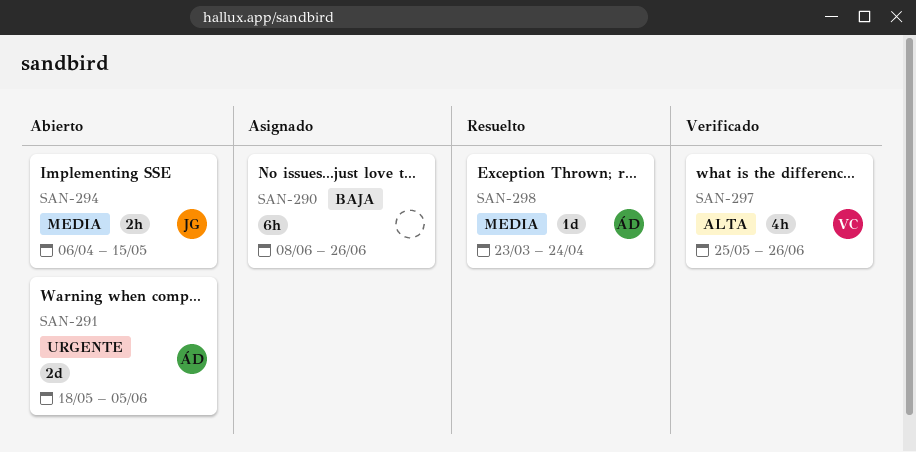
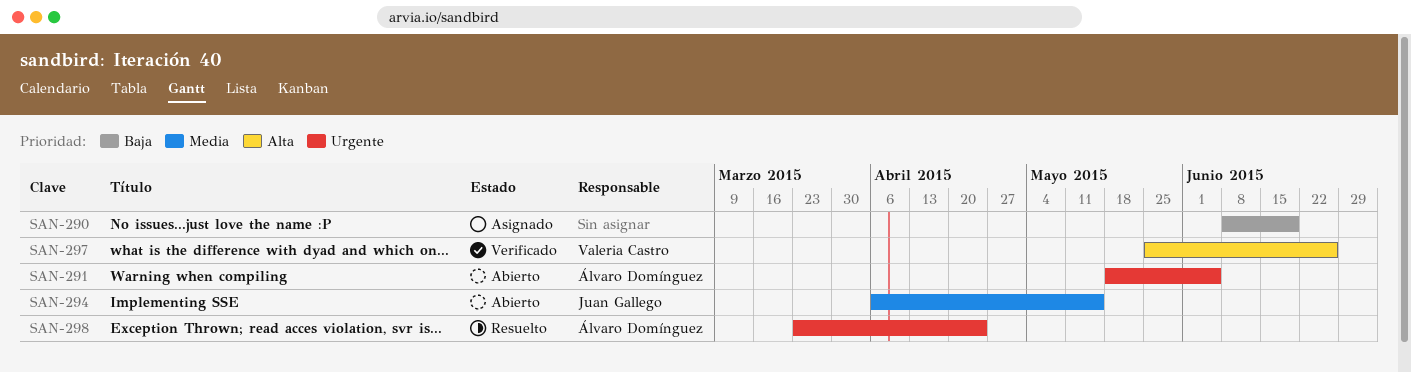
SAN-290, due: Jun 26 -> Jun 19
SAN-298, priority: Media -> Urgente

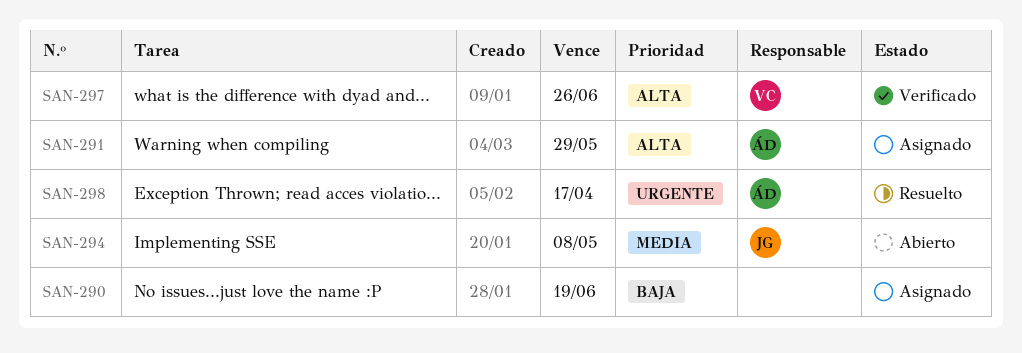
SAN-291, status: Abierto -> Asignado
SAN-291, priority: Urgente -> Alta
SAN-291, due: Jun 5 -> May 29
SAN-294, due: May 15 -> May 8
SAN-298, due: Apr 24 -> Apr 17

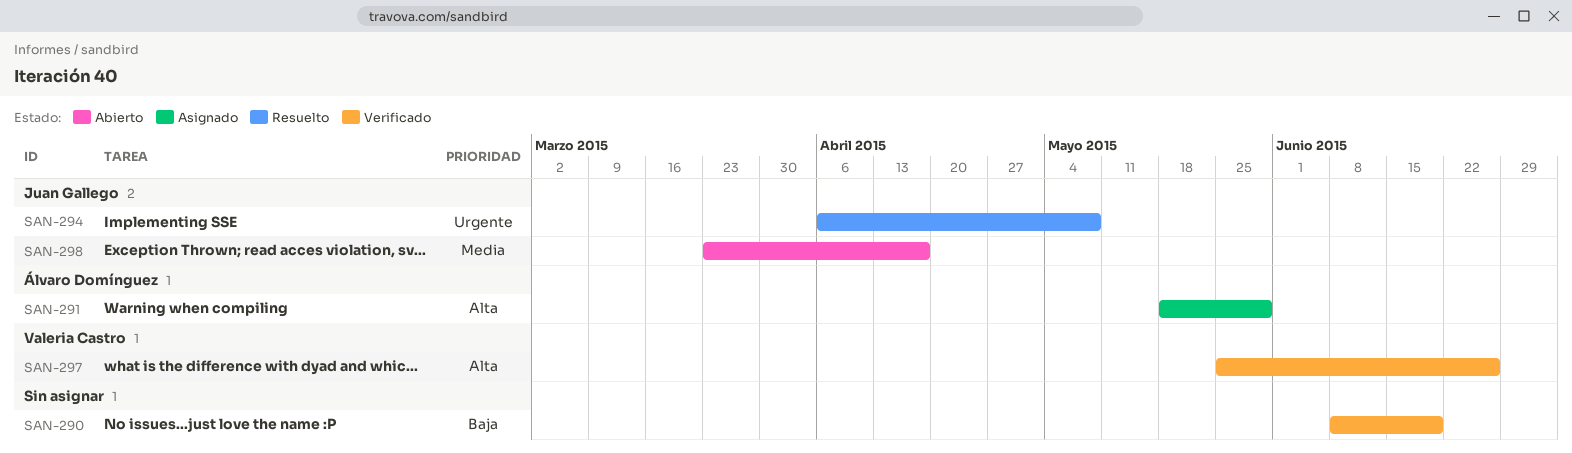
SAN-290, status: Asignado -> Verificado
SAN-294, status: Abierto -> Resuelto
SAN-294, priority: Media -> Urgente
SAN-298, status: Resuelto -> Abierto
SAN-298, owner: Álvaro Domínguez -> Juan Gallego
SAN-298, priority: Urgente -> Media

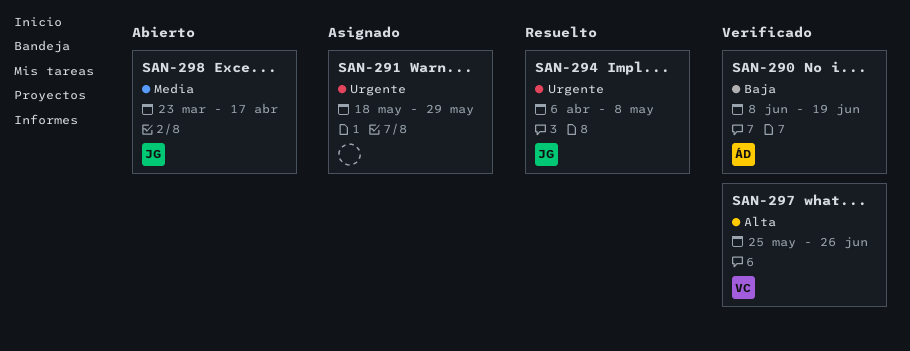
SAN-290, owner: none -> Álvaro Domínguez
SAN-291, owner: Álvaro Domínguez -> none
SAN-291, priority: Alta -> Urgente

